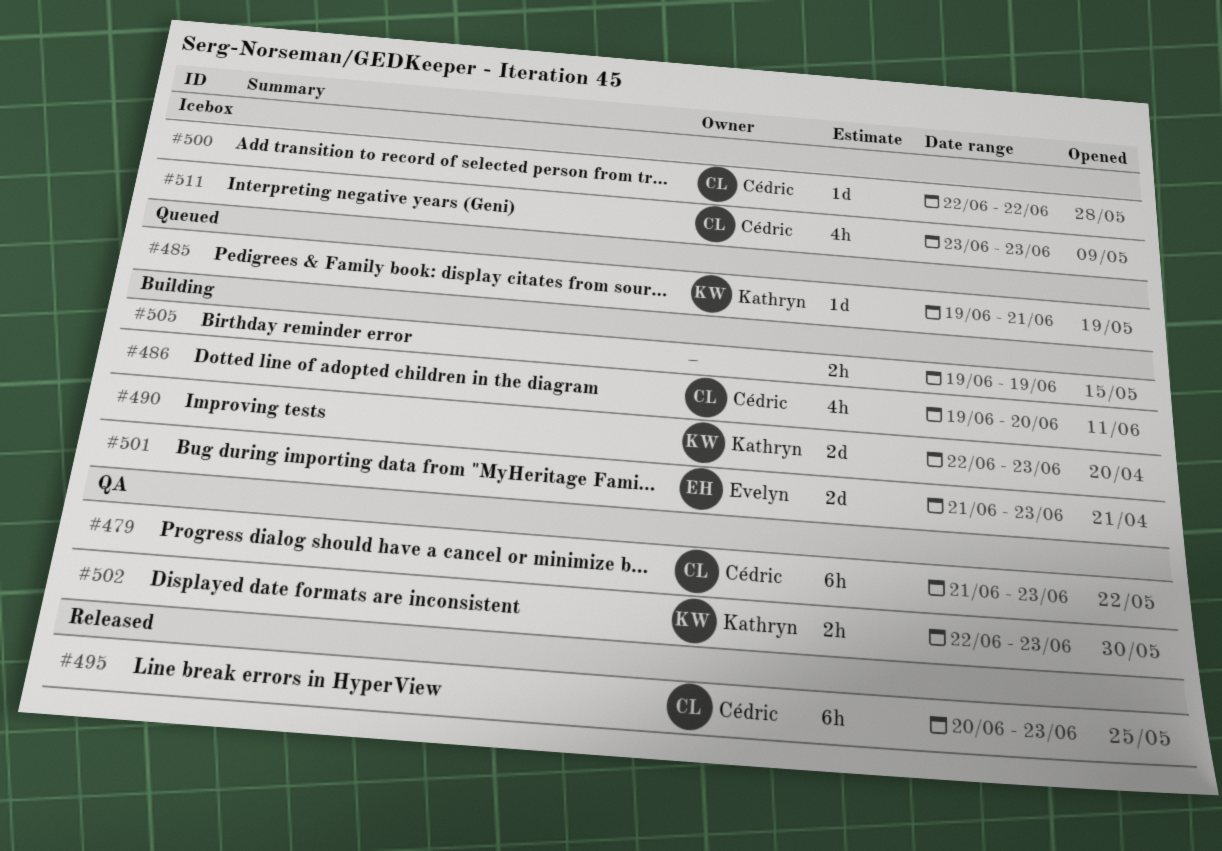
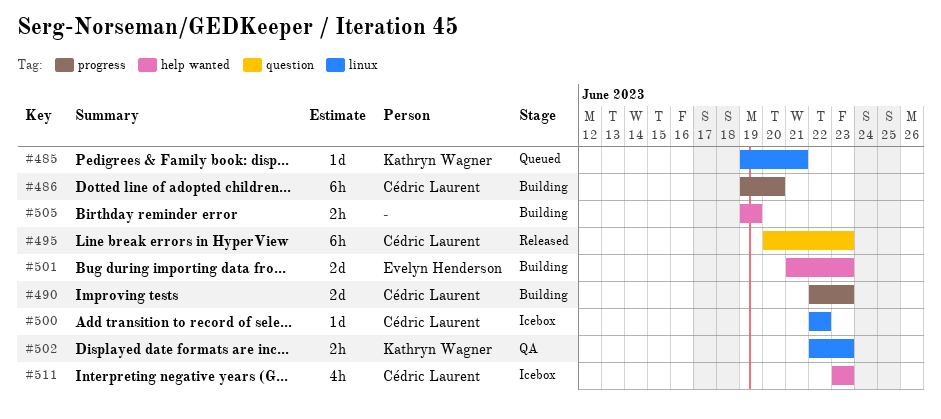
#479: present -> none
#486, estimate: 4h -> 6h
#490, owner: Kathryn Wagner -> Cédric Laurent

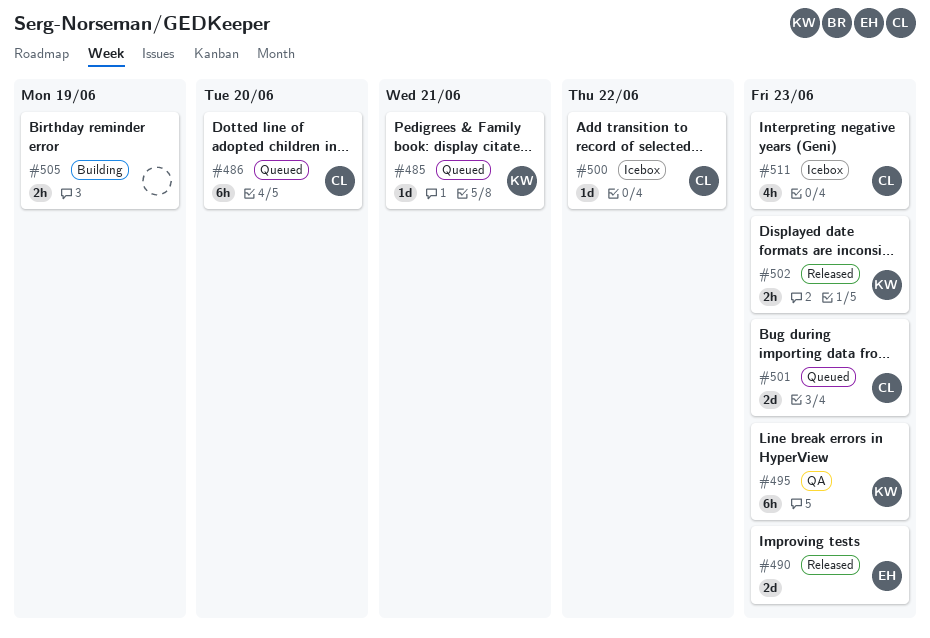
#486, status: Building -> Queued
#490, status: Building -> Released
#490, owner: Cédric Laurent -> Evelyn Henderson
#495, status: Released -> QA
#495, owner: Cédric Laurent -> Kathryn Wagner
#501, status: Building -> Queued
#501, owner: Evelyn Henderson -> Cédric Laurent
#502, status: QA -> Released

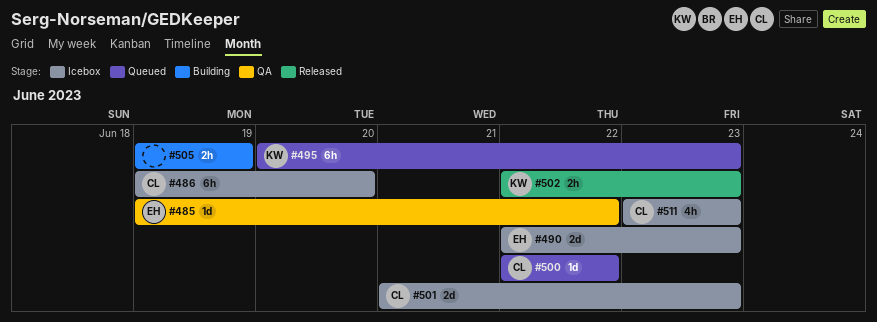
#485, status: Queued -> QA
#485, owner: KW -> EH
#485, due: Jun 21 -> Jun 22
#486, status: Queued -> Icebox
#490, status: Released -> Icebox
#495, status: QA -> Queued
#500, status: Icebox -> Queued
#501, status: Queued -> Icebox

